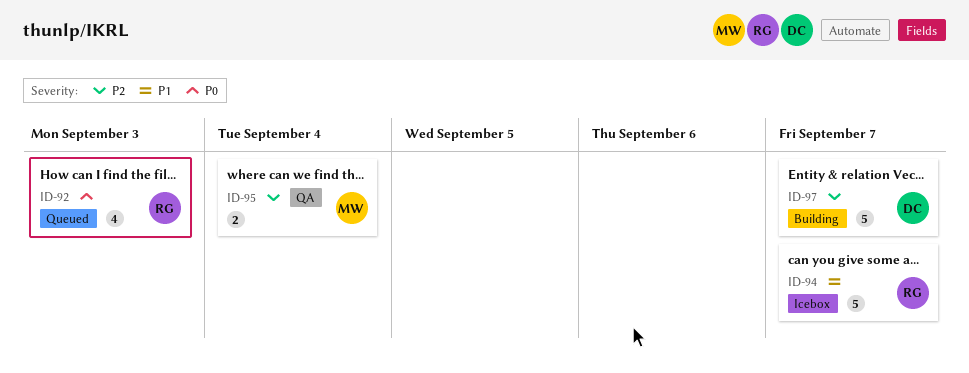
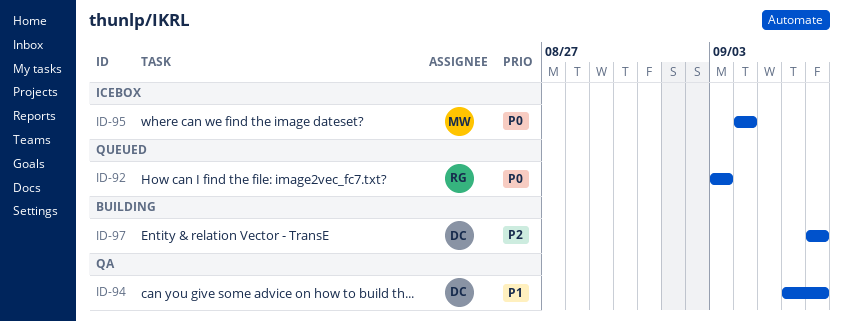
ID-94, status: Icebox -> QA
ID-94, owner: RG -> DC
ID-95, status: QA -> Icebox
ID-95, priority: P2 -> P0

